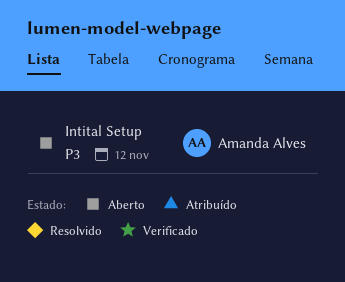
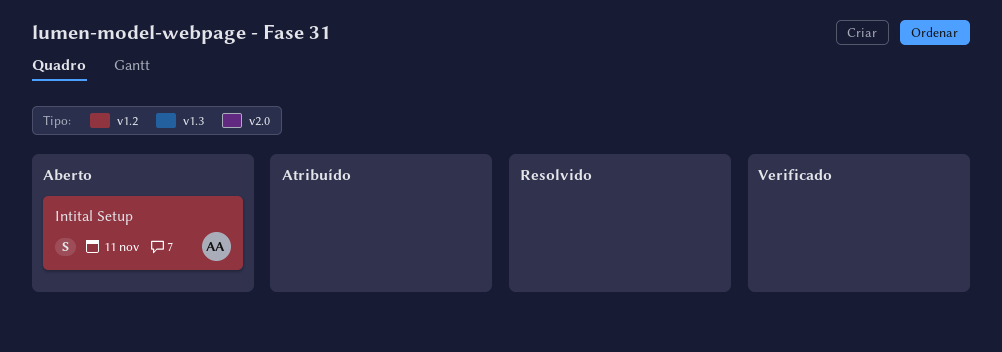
Intital Setup, due: Nov 12 -> Nov 11

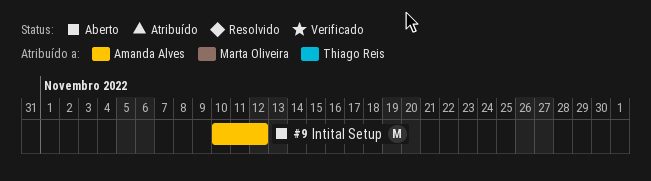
Intital Setup, estimate: S -> M
Intital Setup, due: Nov 11 -> Nov 12

